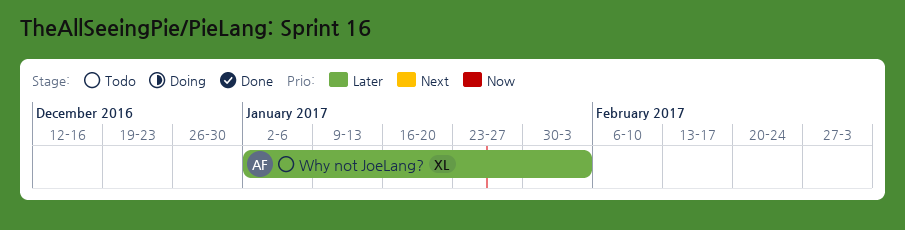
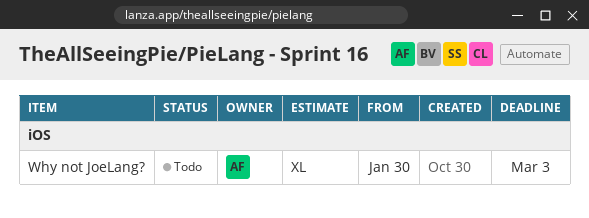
Why not JoeLang?, start: Jan 2 -> Jan 30
Why not JoeLang?, due: Feb 3 -> Mar 3

